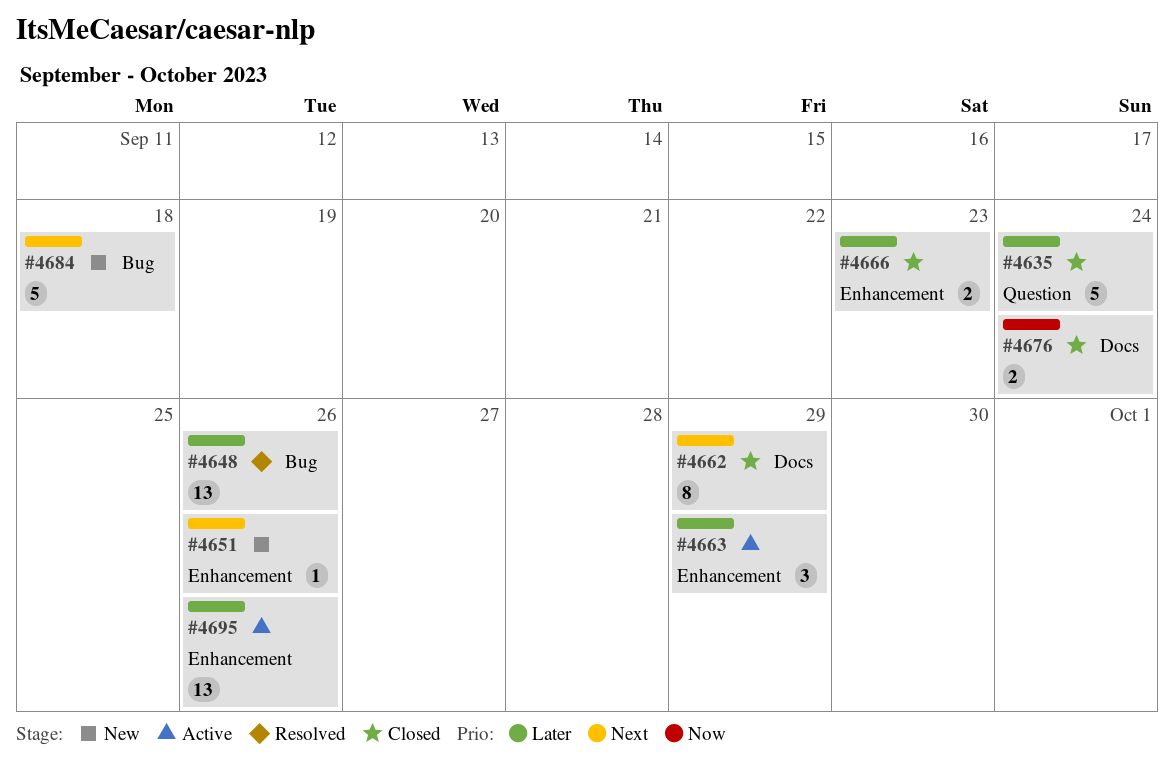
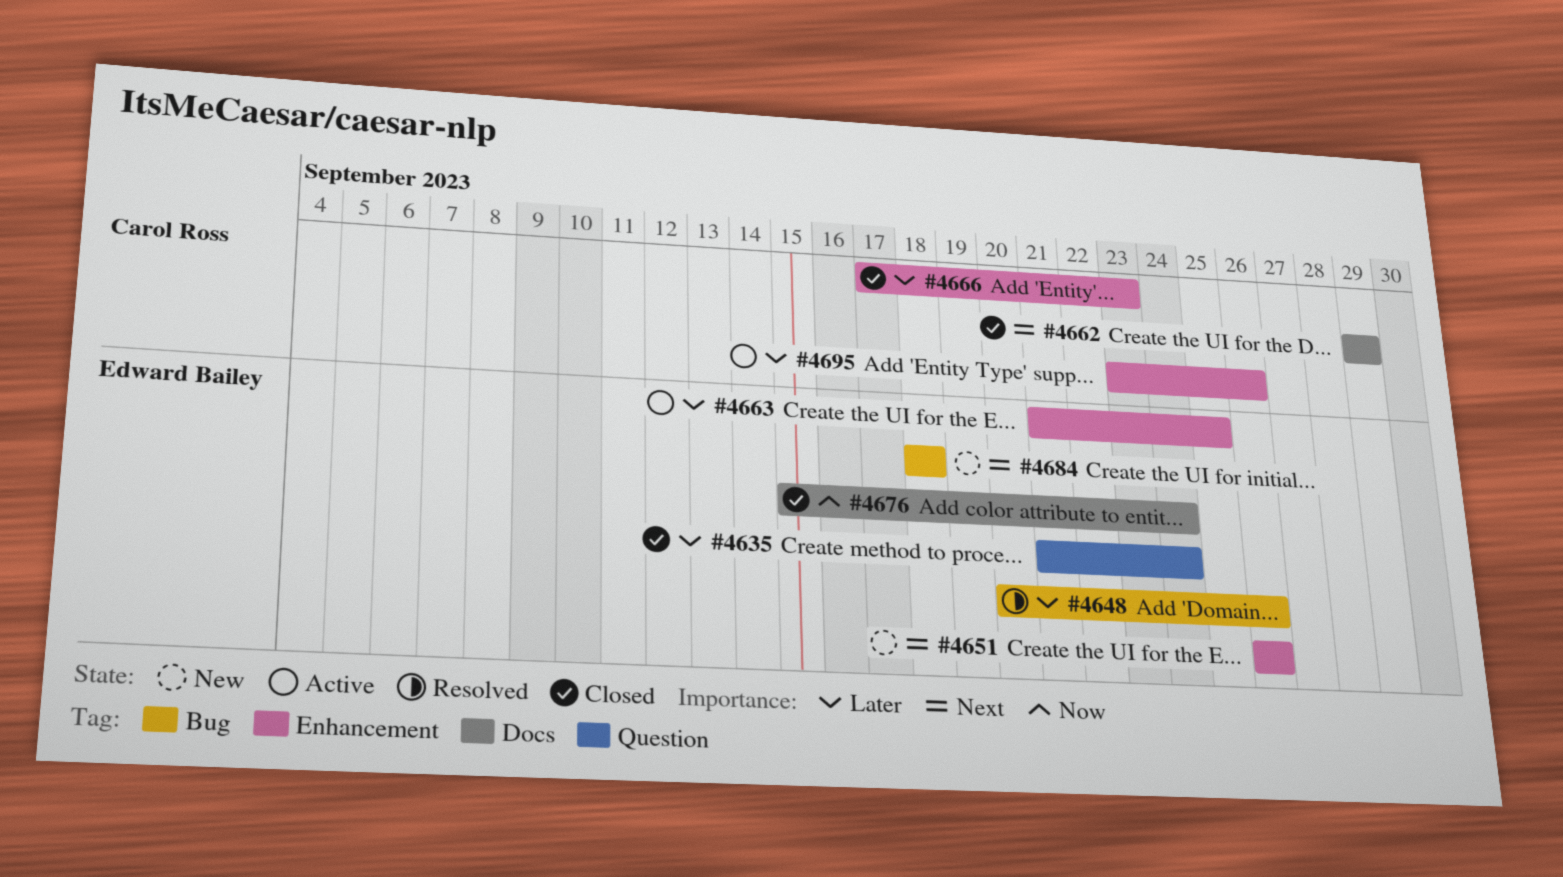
#4663, due: Sep 29 -> Sep 25

